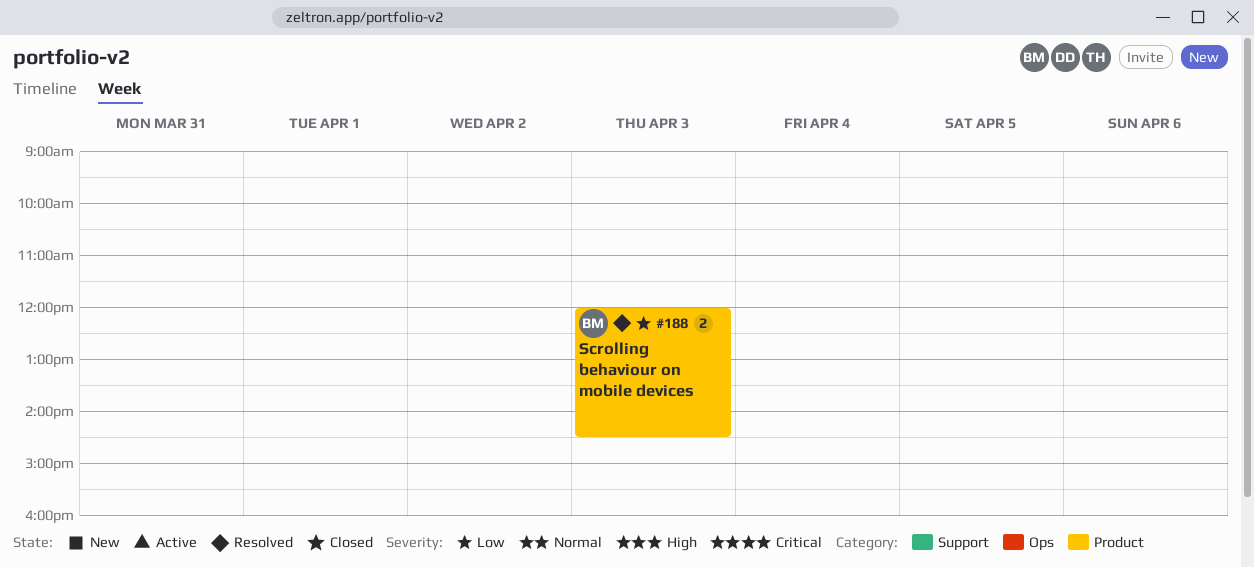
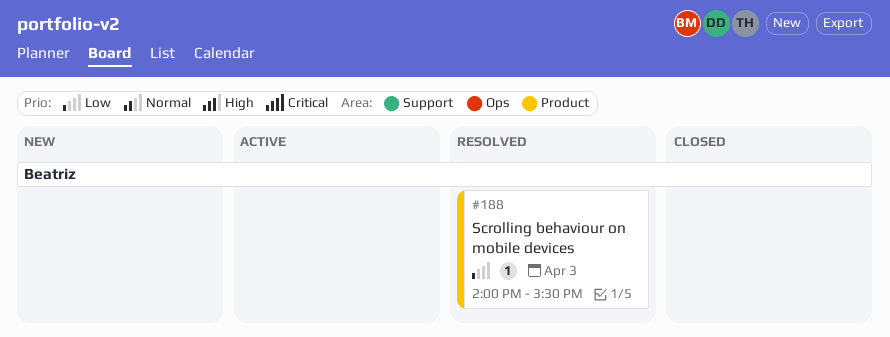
#188, estimate: 2 -> 1
#188, begins: 12:00 -> 14:00
#188, ends: 14:30 -> 15:30

